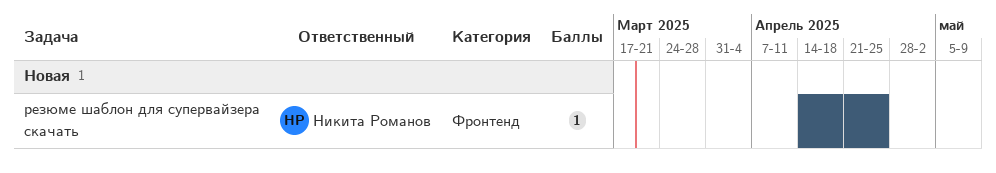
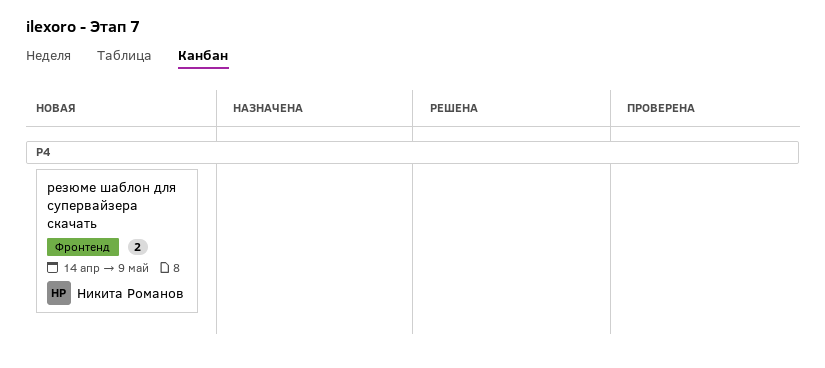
резюме шаблон для супервайзера скачать, estimate: 1 -> 2
резюме шаблон для супервайзера скачать, due: Apr 25 -> May 9

